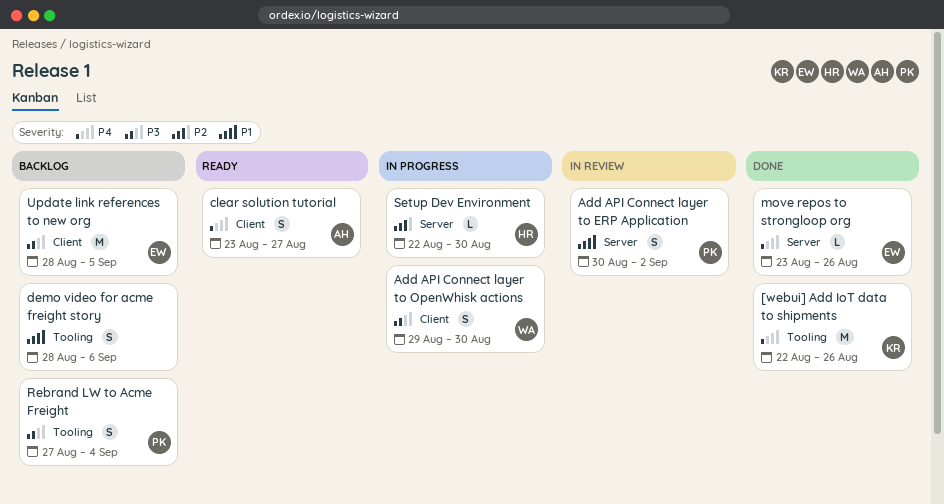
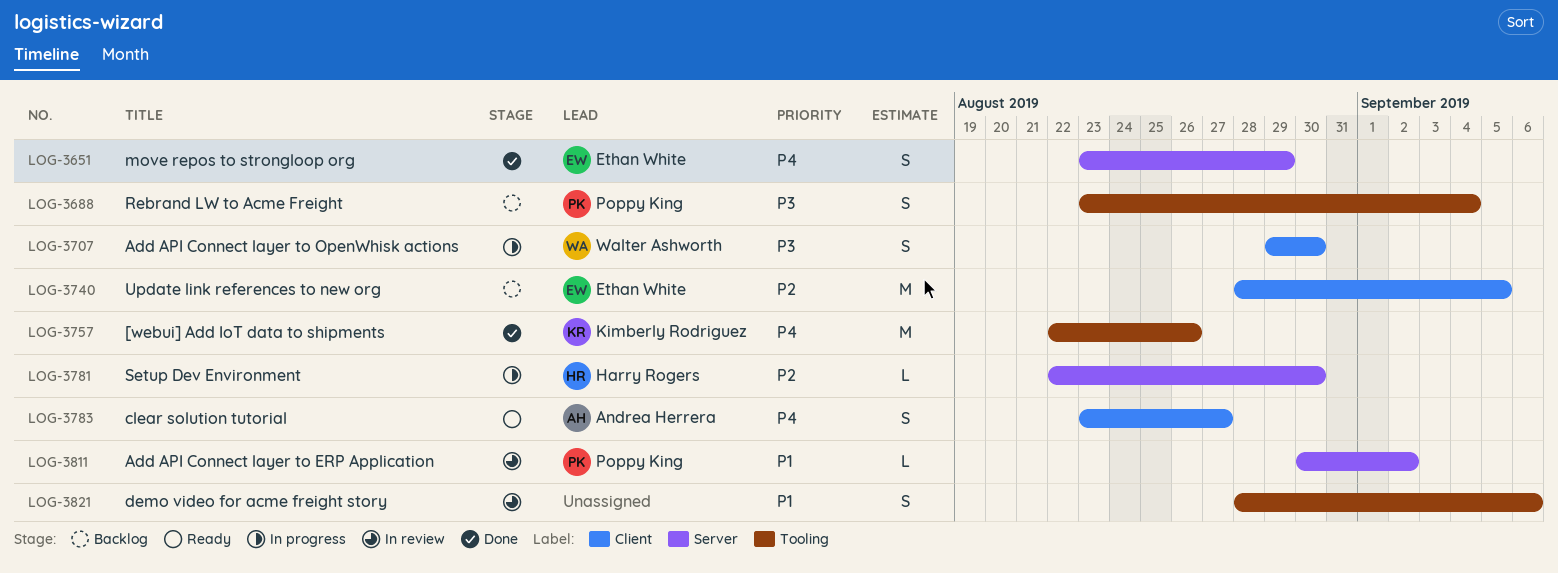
Add API Connect layer to ERP Application, estimate: S -> L
demo video for acme freight story, status: Backlog -> In review
move repos to strongloop org, estimate: L -> S
move repos to strongloop org, due: Aug 26 -> Aug 29
Rebrand LW to Acme Freight, start: Aug 27 -> Aug 23
Update link references to new org, priority: P3 -> P2

